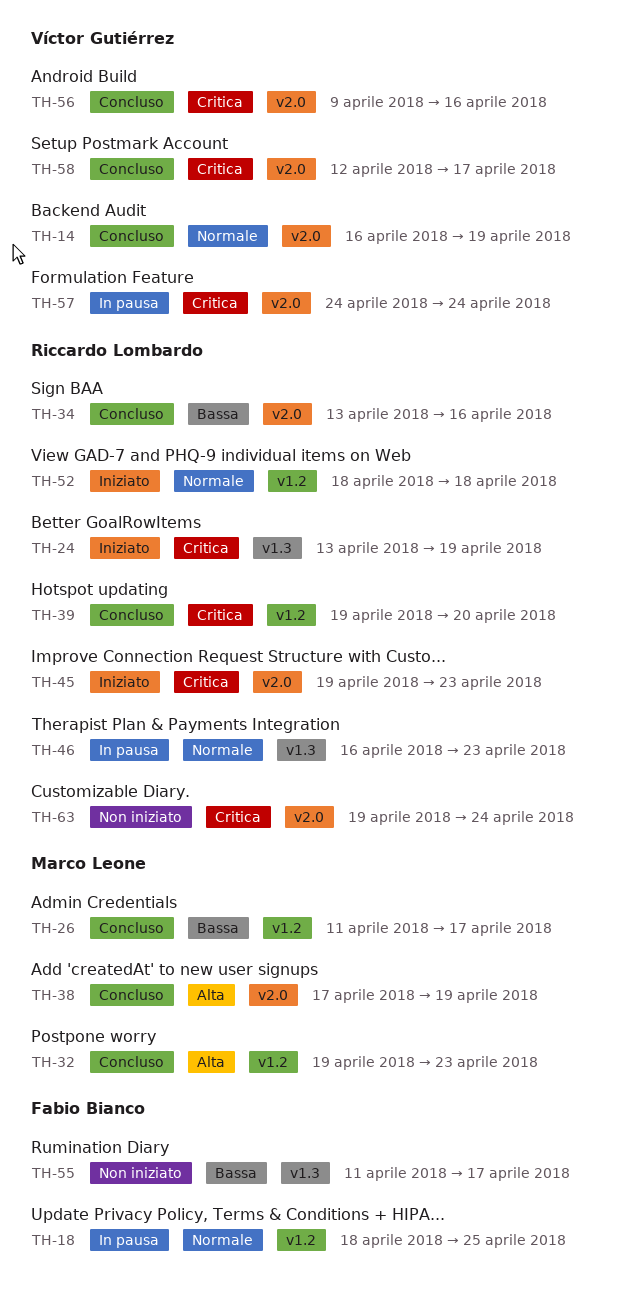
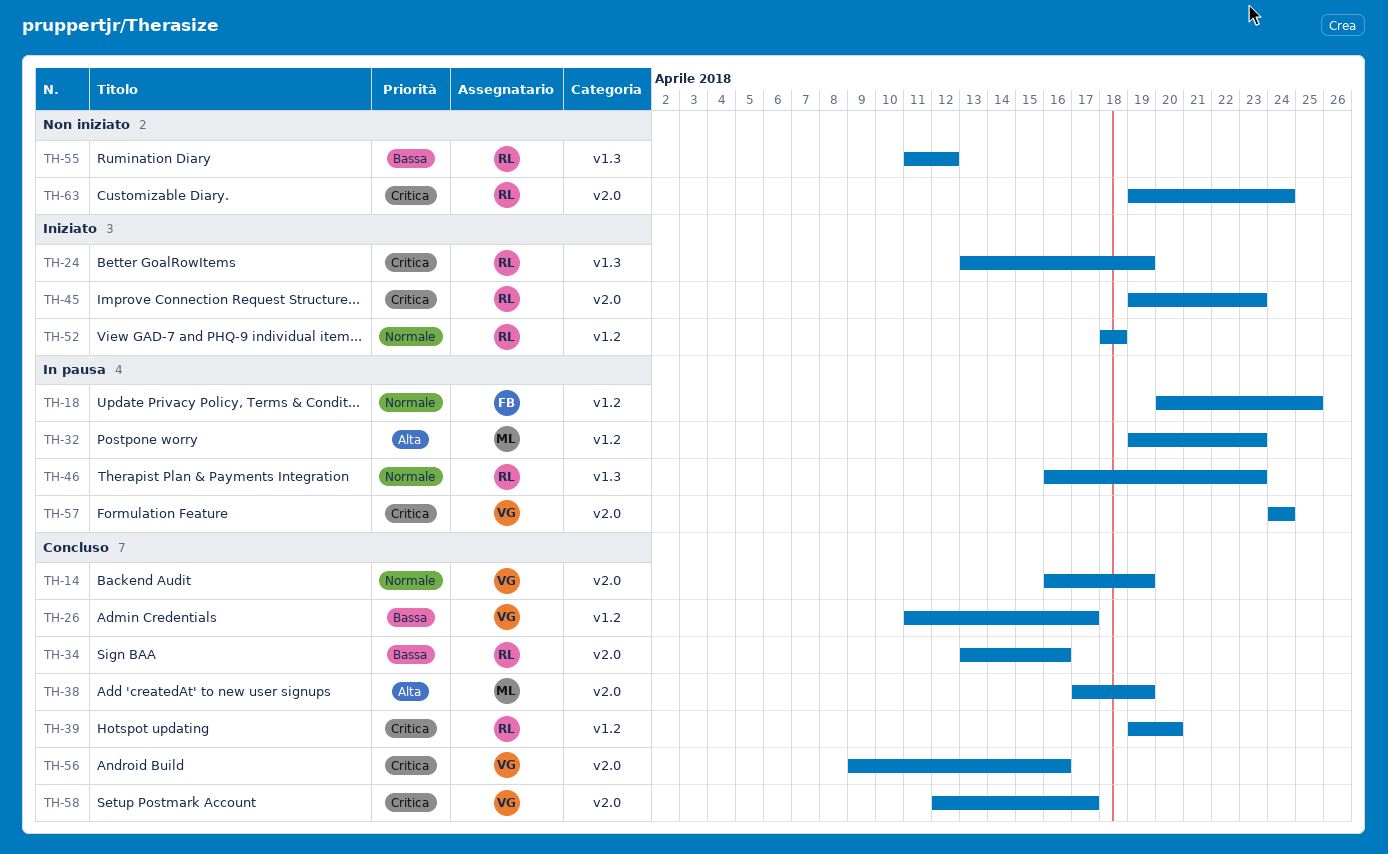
TH-18, start: Apr 18 -> Apr 20
TH-26, owner: Marco Leone -> Víctor Gutiérrez
TH-32, status: Concluso -> In pausa
TH-55, owner: Fabio Bianco -> Riccardo Lombardo
TH-55, due: Apr 17 -> Apr 12

